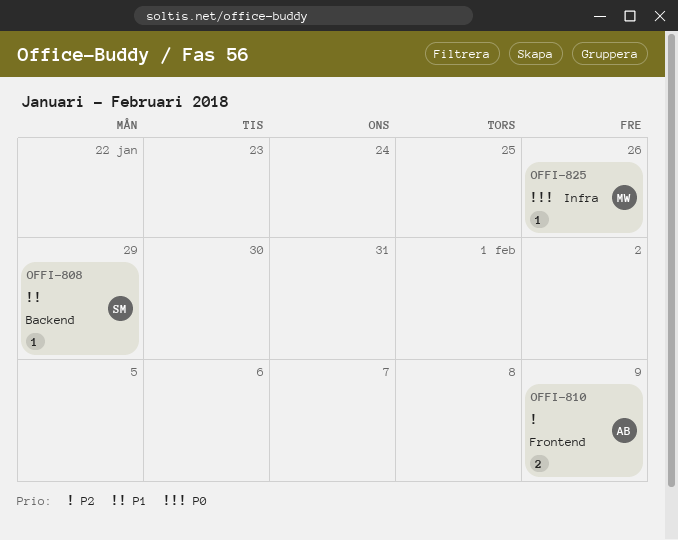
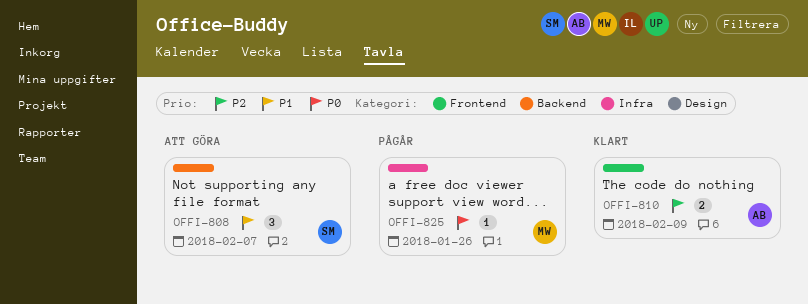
OFFI-808, estimate: 1 -> 3
OFFI-808, due: Jan 29 -> Feb 7

